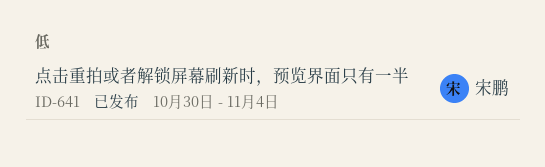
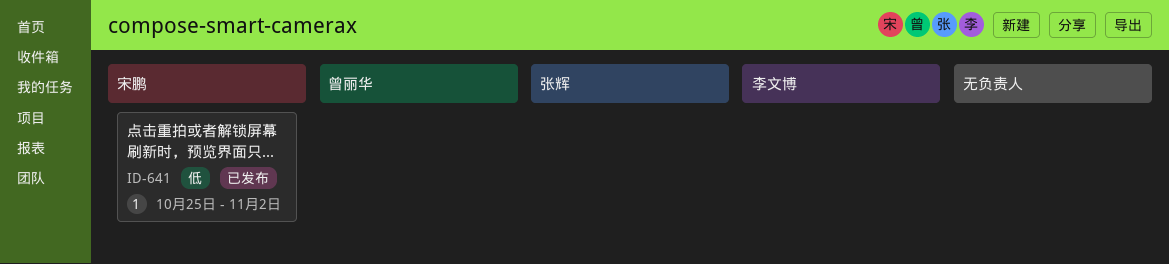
ID-641, start: Oct 30 -> Oct 25
ID-641, due: Nov 4 -> Nov 2

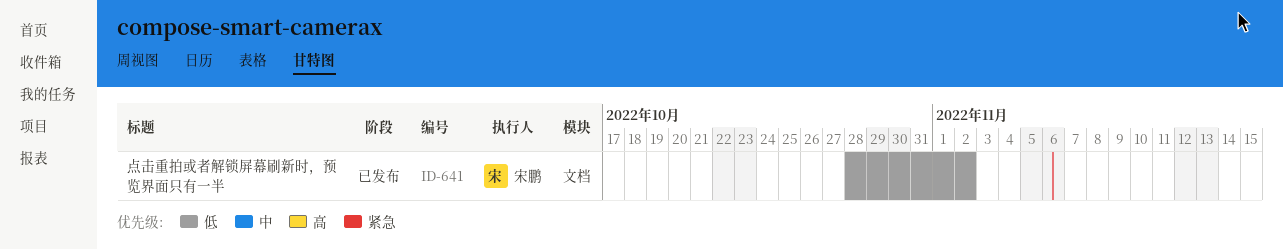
ID-641, start: Oct 25 -> Oct 28

